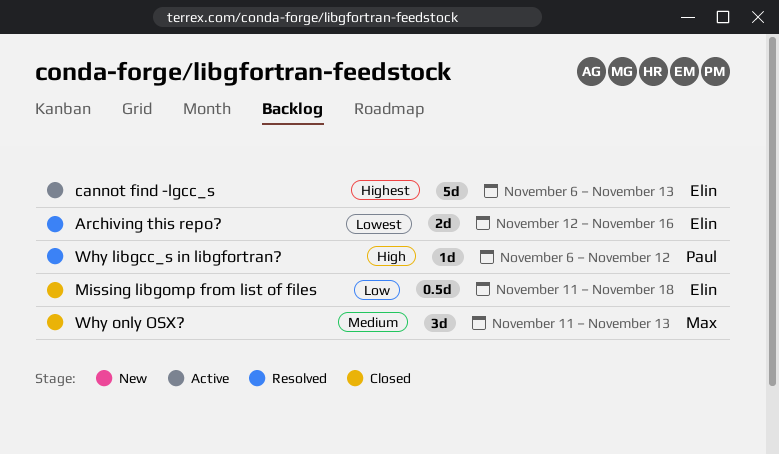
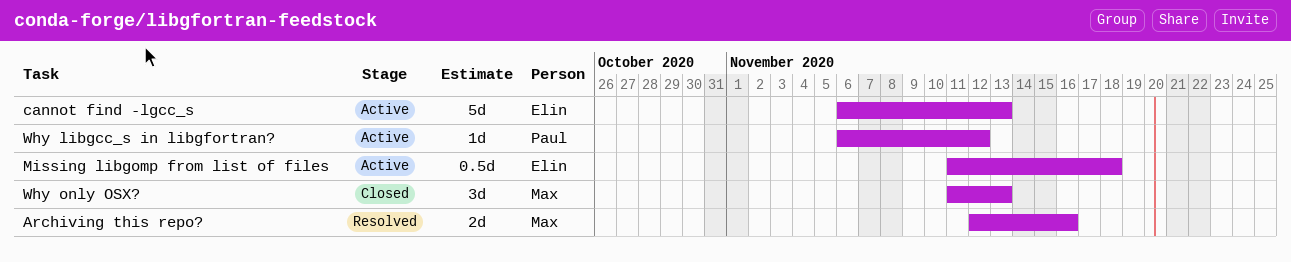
Archiving this repo?, owner: Elin -> Max
Missing libgomp from list of files, status: Closed -> Active
Why libgcc_s in libgfortran?, status: Resolved -> Active

